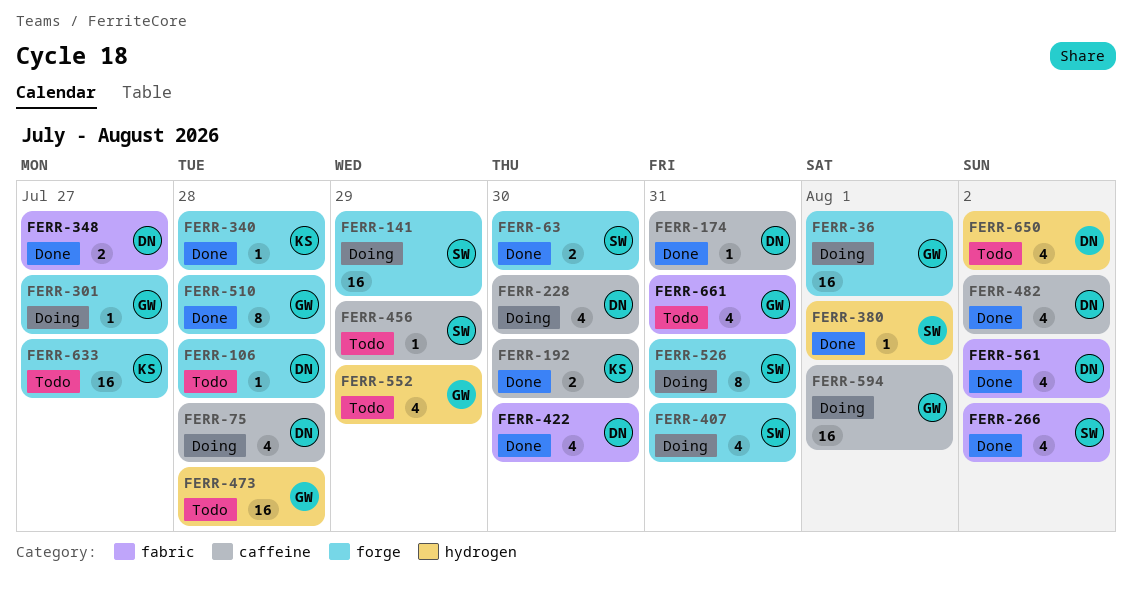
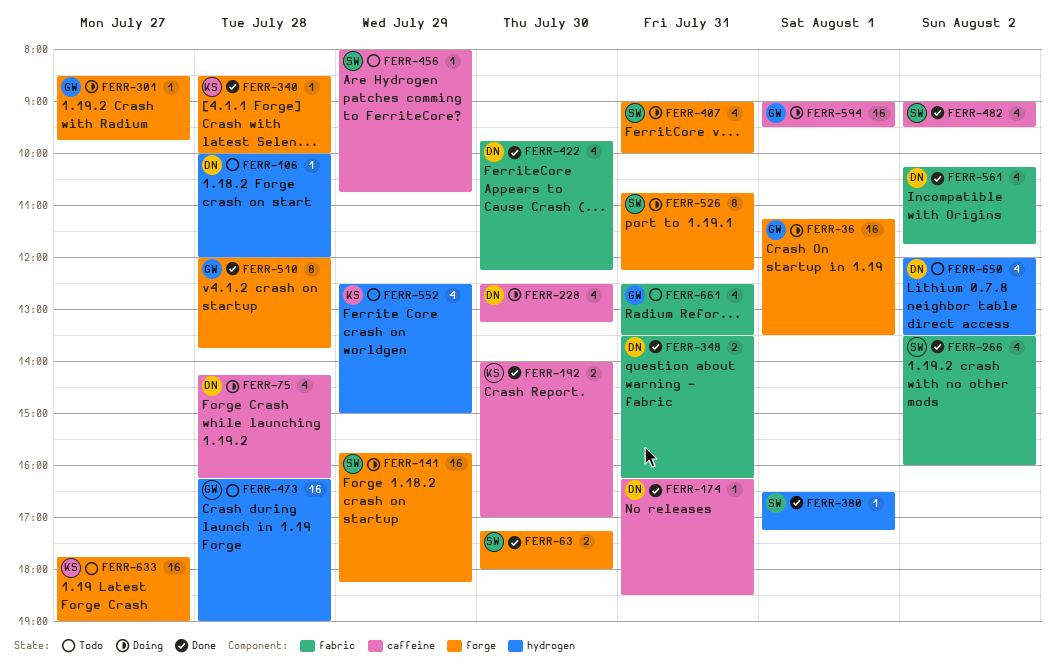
FERR-106, label: forge -> hydrogen
FERR-348, day: Jul 27 -> Jul 31
FERR-482, owner: DN -> SW
FERR-552, owner: GW -> KS

